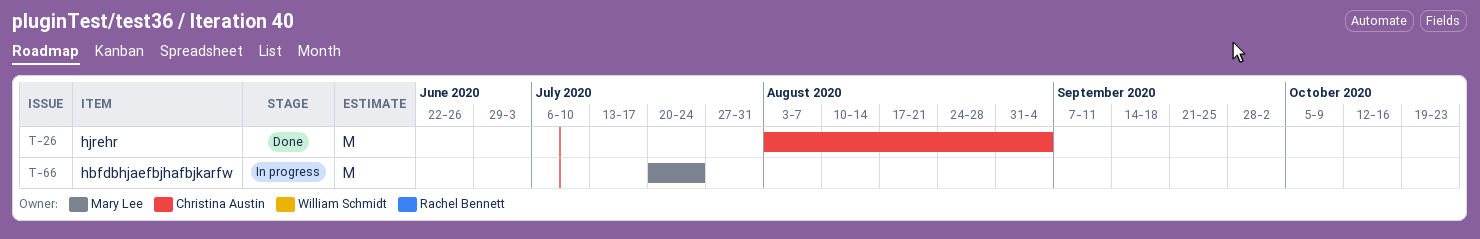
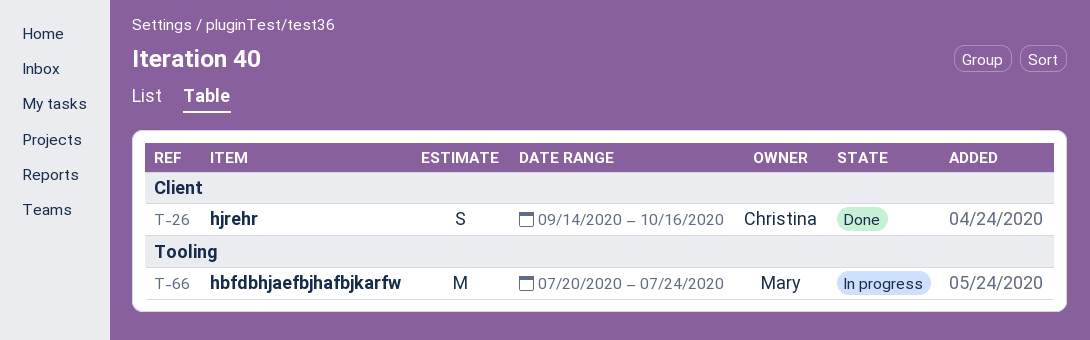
T-26, estimate: M -> S
T-26, start: Aug 3 -> Sep 14
T-26, due: Sep 4 -> Oct 16

